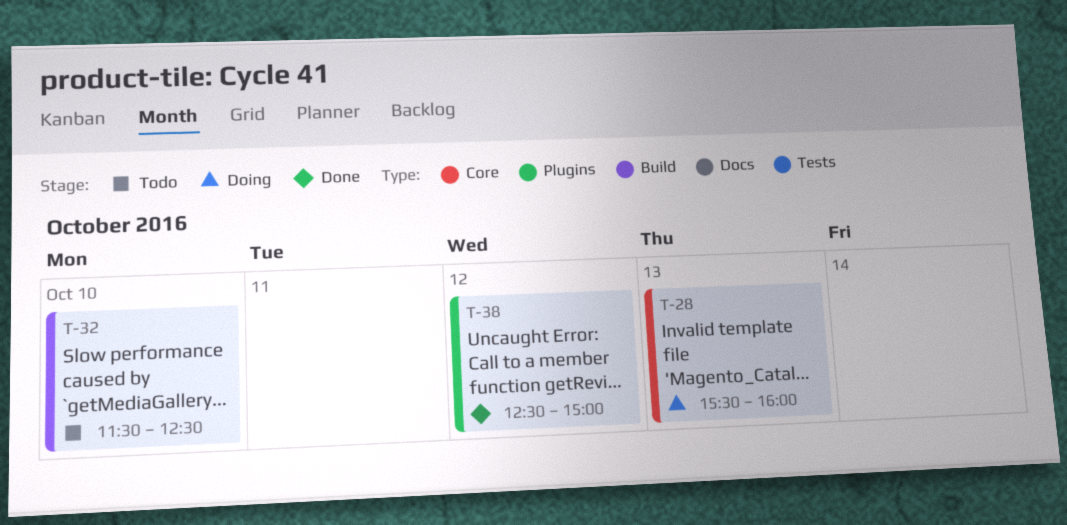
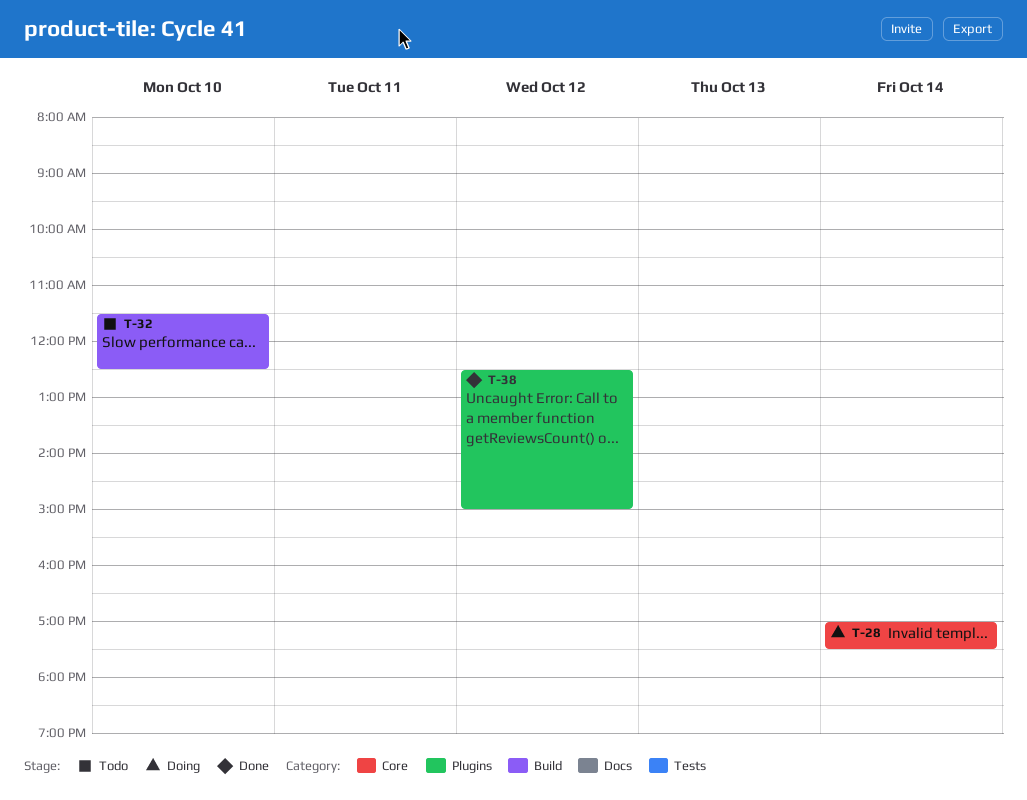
T-28, day: Oct 13 -> Oct 14
T-28, begins: 15:30 -> 17:00
T-28, ends: 16:00 -> 17:30

